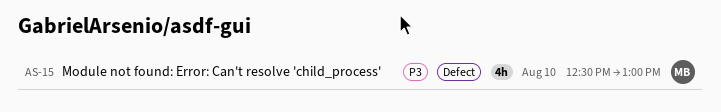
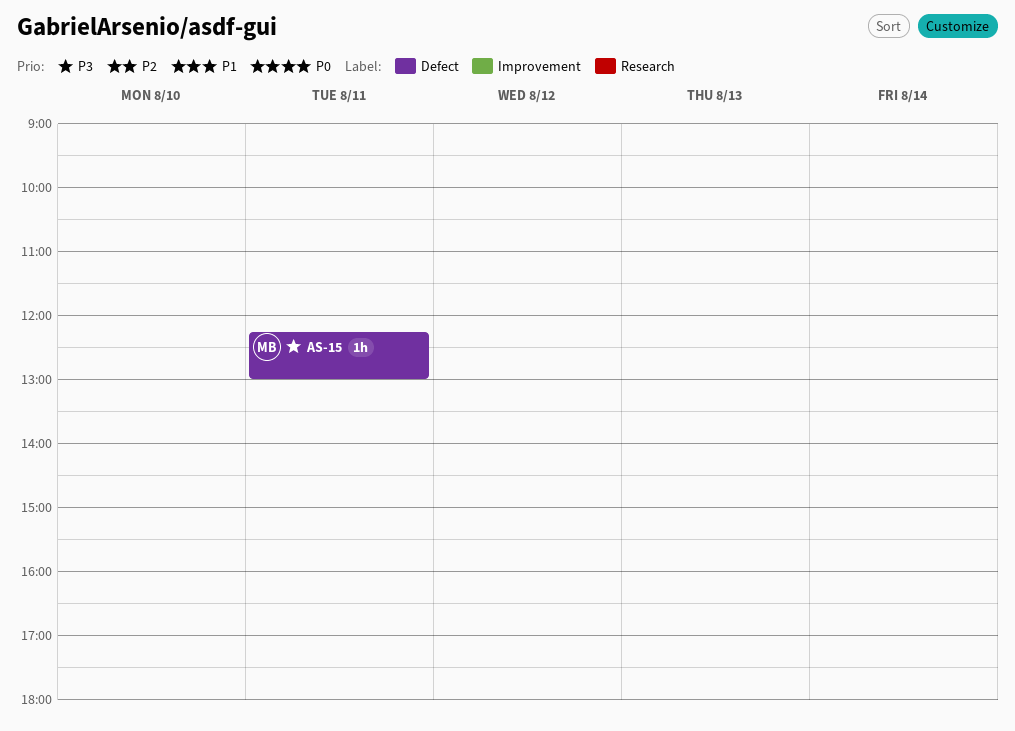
AS-15, estimate: 4h -> 1h
AS-15, day: Aug 10 -> Aug 11
AS-15, begins: 12:30 -> 12:15

